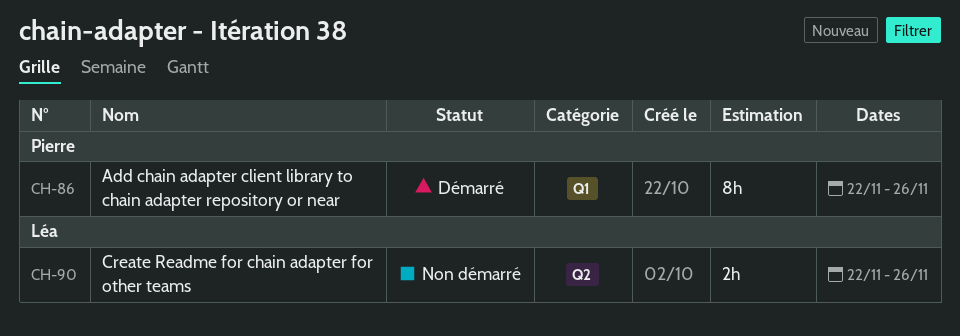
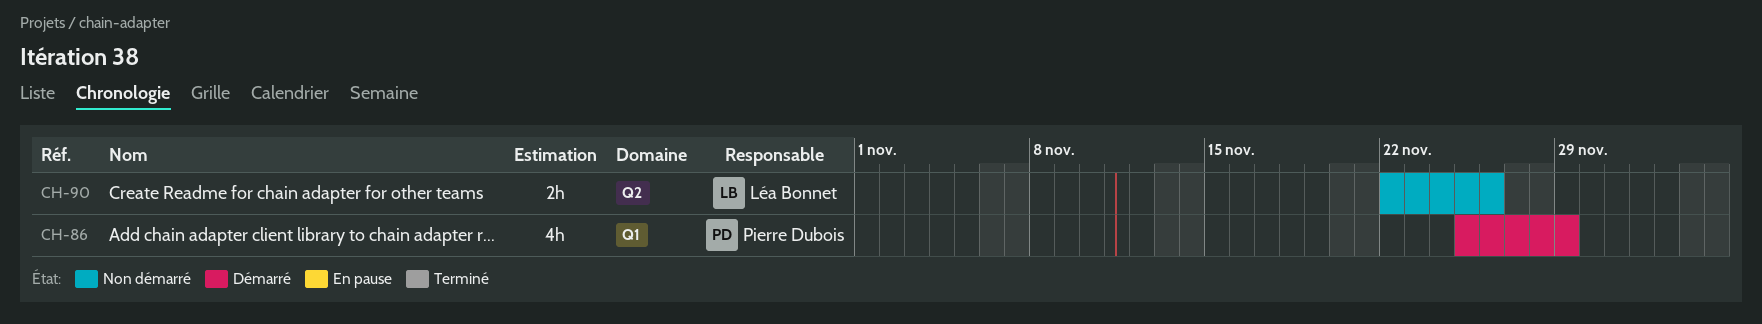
CH-86, estimate: 8h -> 4h
CH-86, start: Nov 22 -> Nov 25
CH-86, due: Nov 26 -> Nov 29

